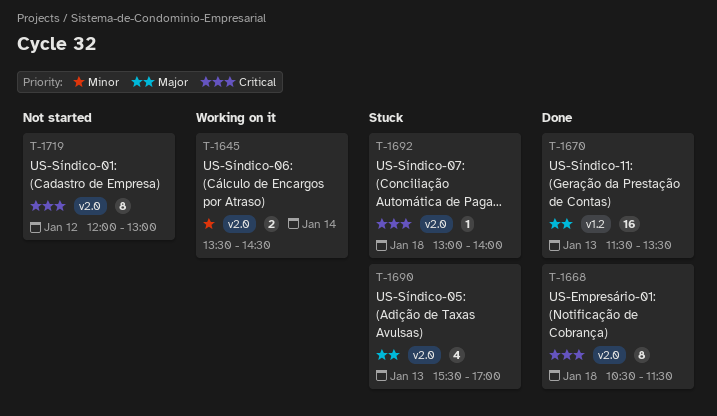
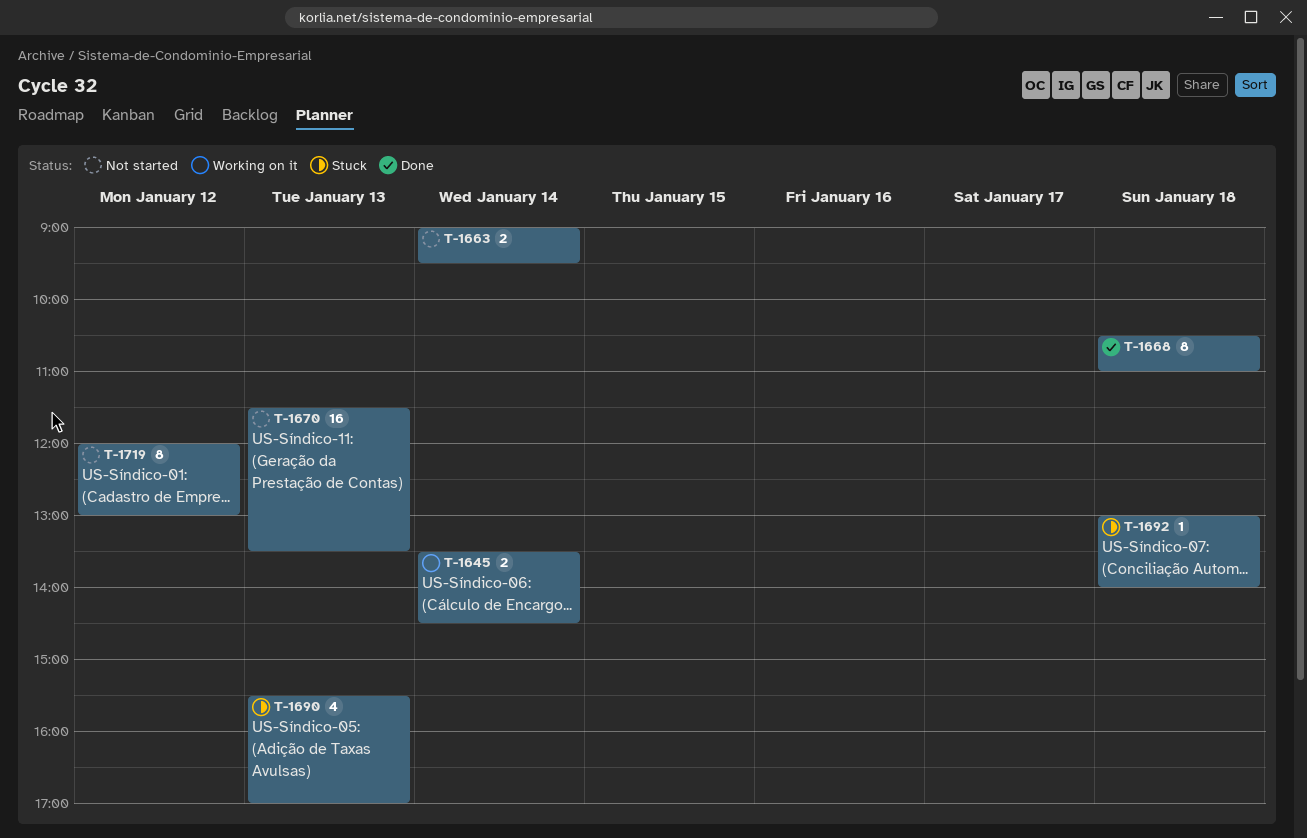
T-1663: none -> present
T-1668, ends: 11:30 -> 11:00
T-1670, status: Done -> Not started

